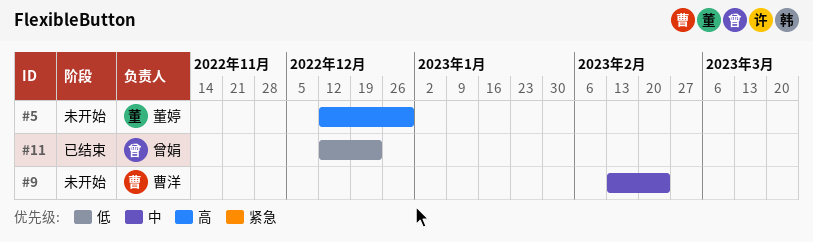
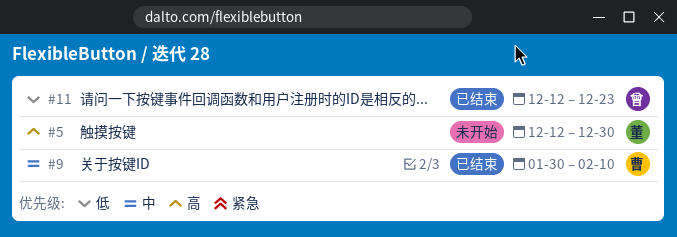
#9, status: 未开始 -> 已结束
#9, start: Feb 13 -> Jan 30
#9, due: Feb 24 -> Feb 10

